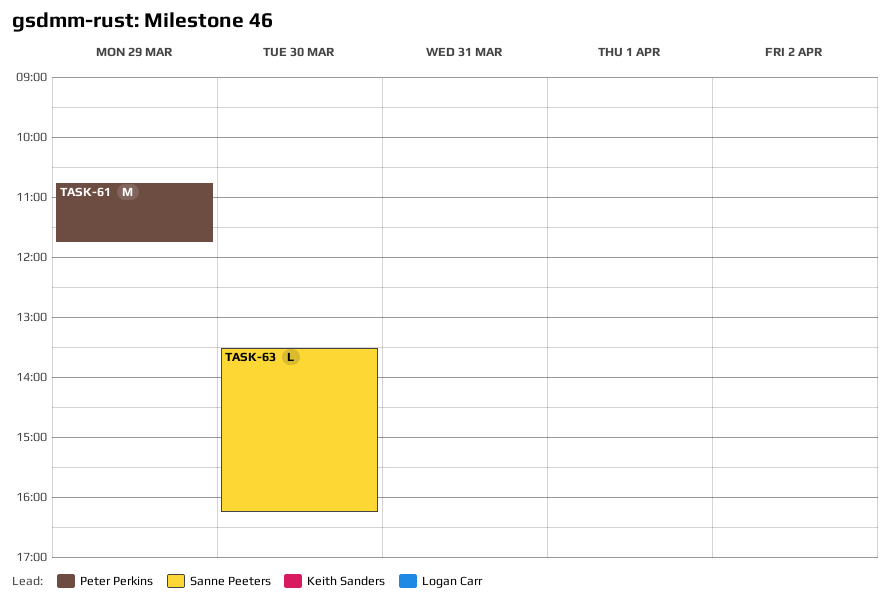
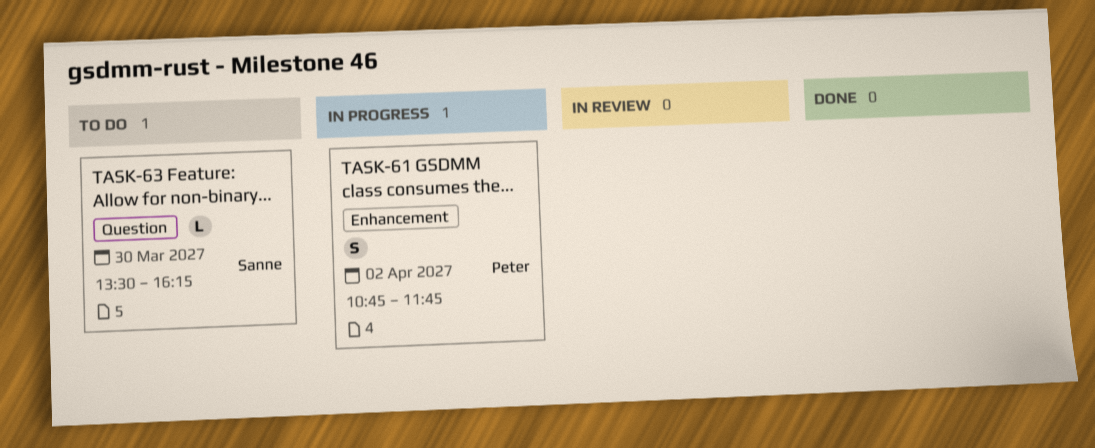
TASK-61, estimate: M -> S
TASK-61, day: Mar 29 -> Apr 2

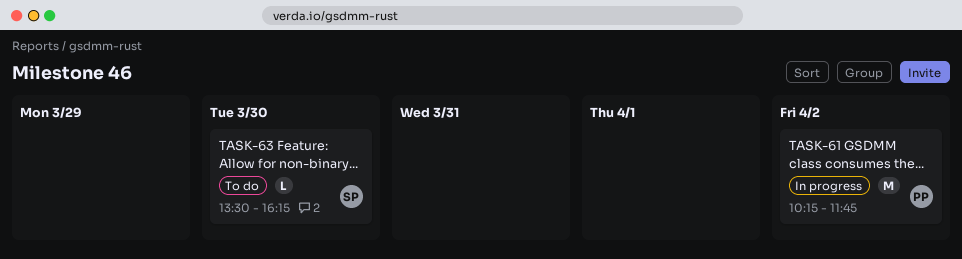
TASK-61, estimate: S -> M
TASK-61, begins: 10:45 -> 10:15

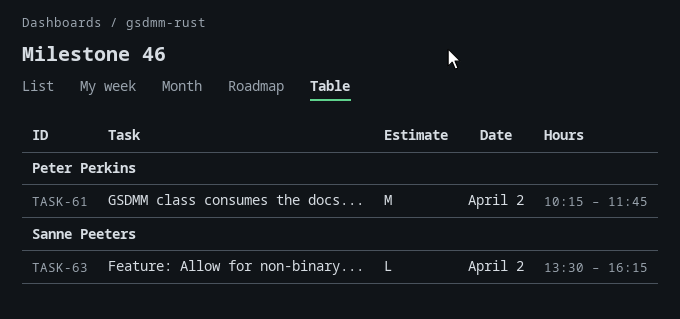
TASK-63, day: Mar 30 -> Apr 2

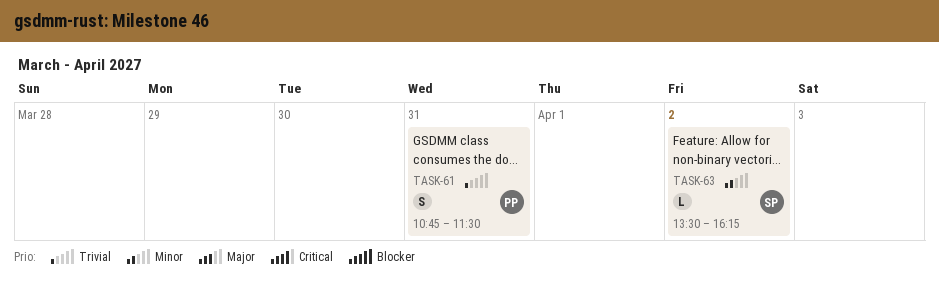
TASK-61, estimate: M -> S
TASK-61, day: Apr 2 -> Mar 31
TASK-61, begins: 10:15 -> 10:45
TASK-61, ends: 11:45 -> 11:30

